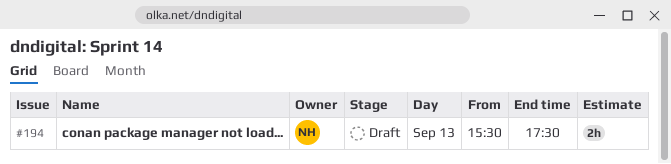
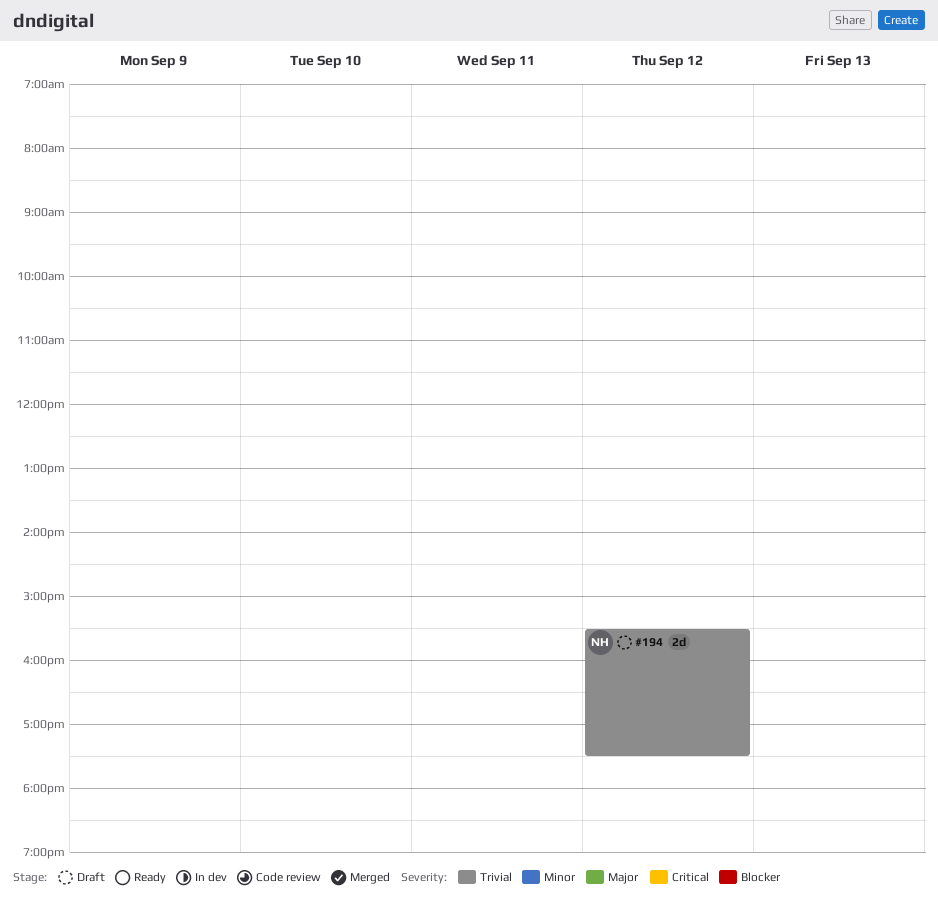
#194, estimate: 2h -> 2d
#194, day: Sep 13 -> Sep 12

